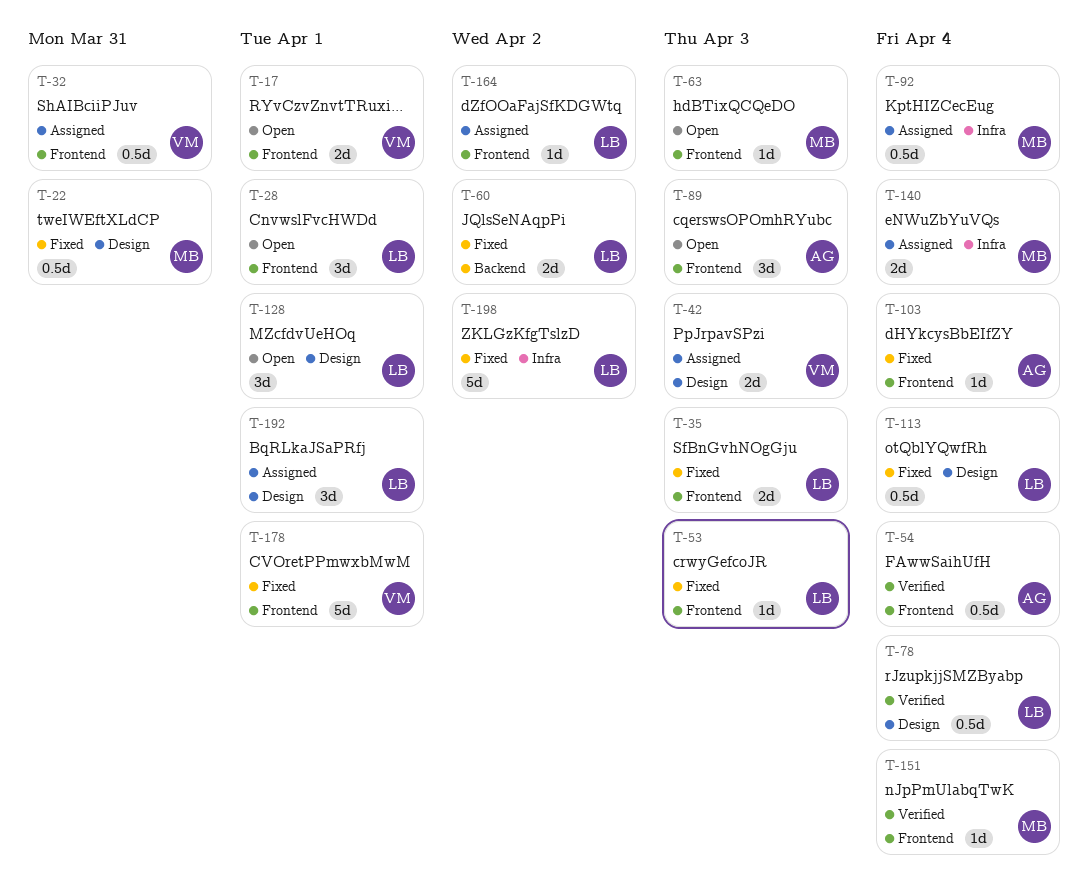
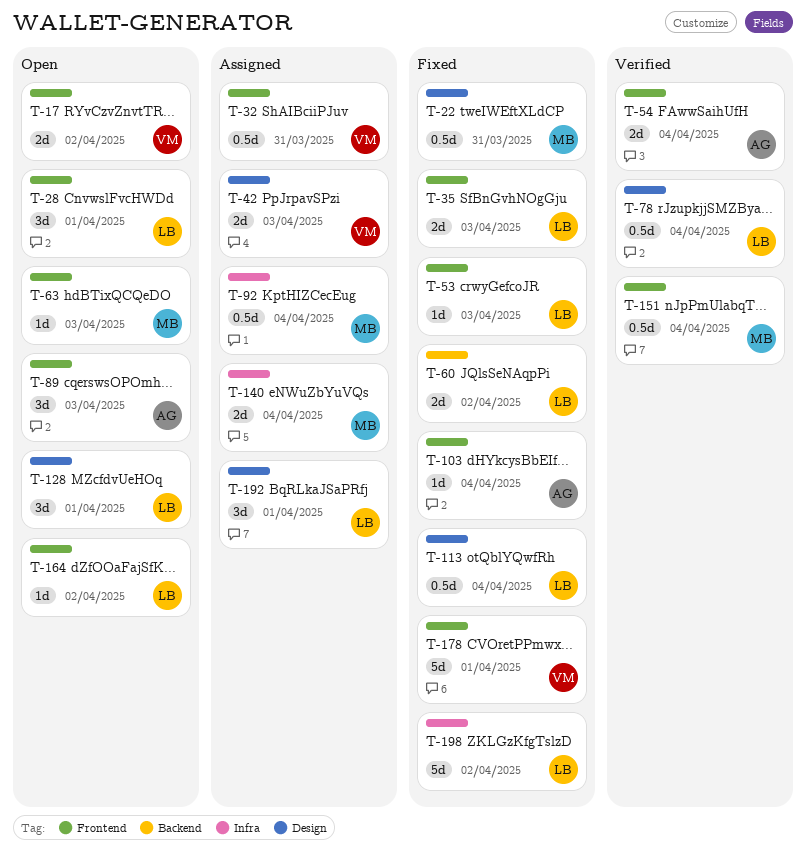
T-17, due: Apr 1 -> Apr 2
T-54, estimate: 0.5d -> 2d
T-151, estimate: 1d -> 0.5d
T-164, status: Assigned -> Open

